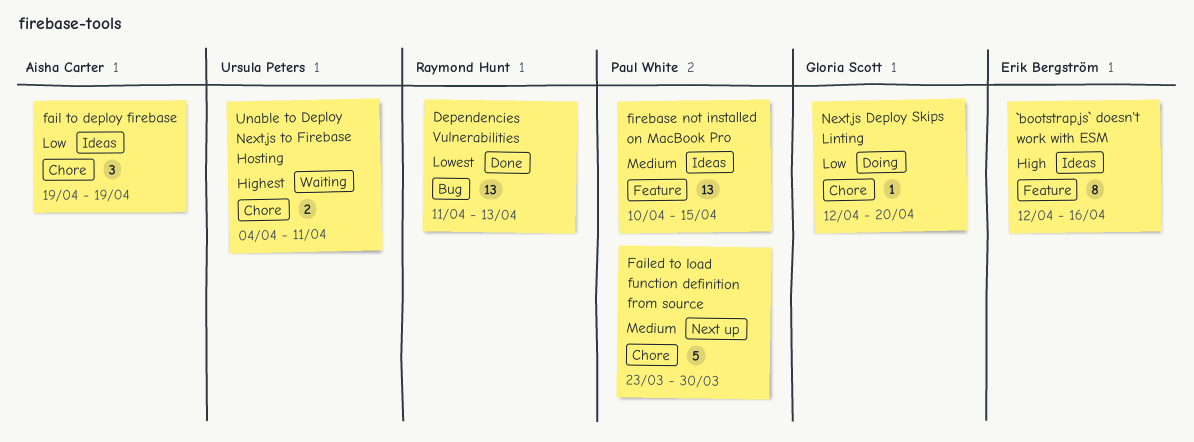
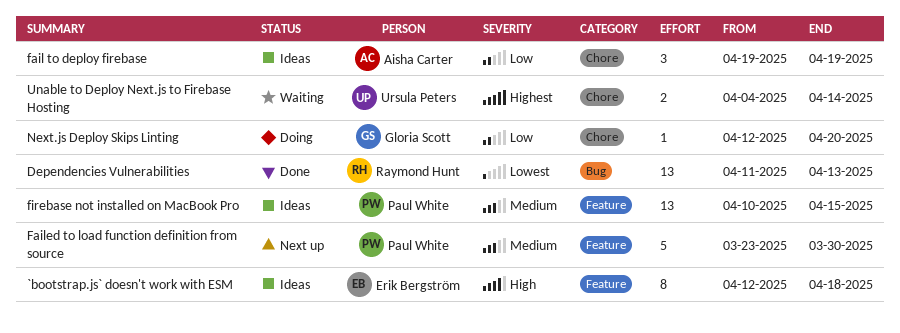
`bootstrap.js` doesn't work with ESM, due: Apr 16 -> Apr 18
Failed to load function definition from source, label: Chore -> Feature
Unable to Deploy Next.js to Firebase Hosting, due: Apr 11 -> Apr 14

